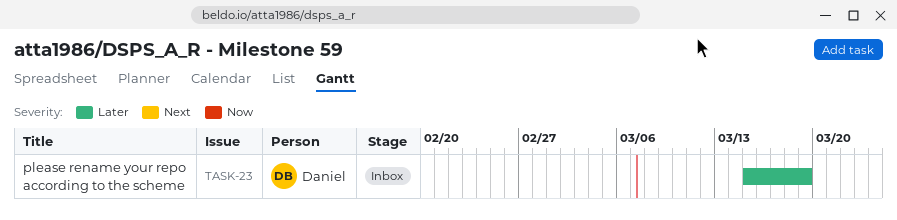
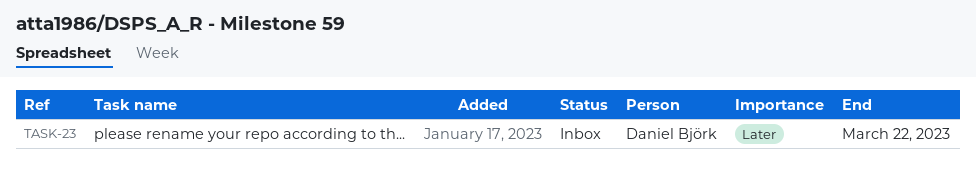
TASK-23, due: Mar 19 -> Mar 22

